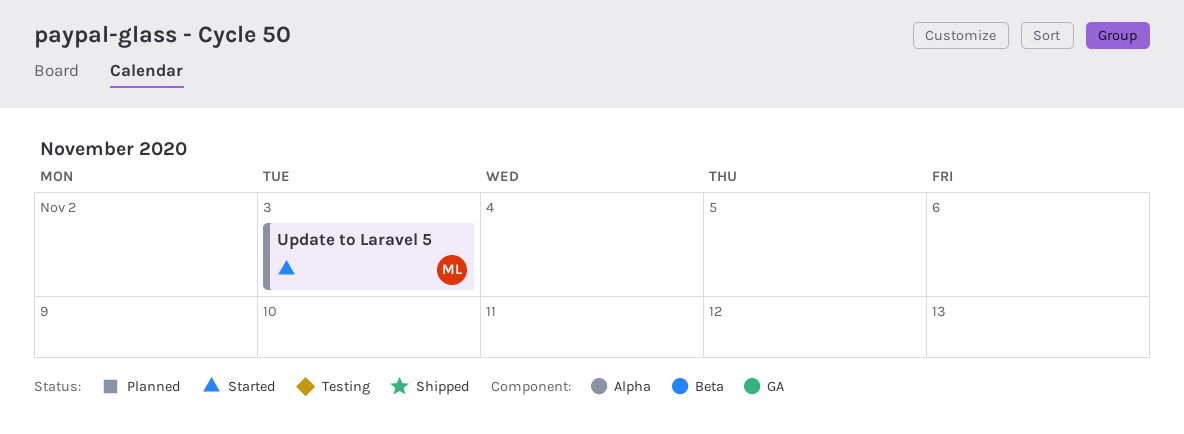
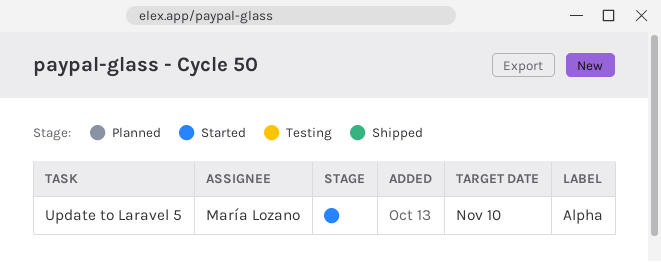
Update to Laravel 5, due: Nov 3 -> Nov 10

